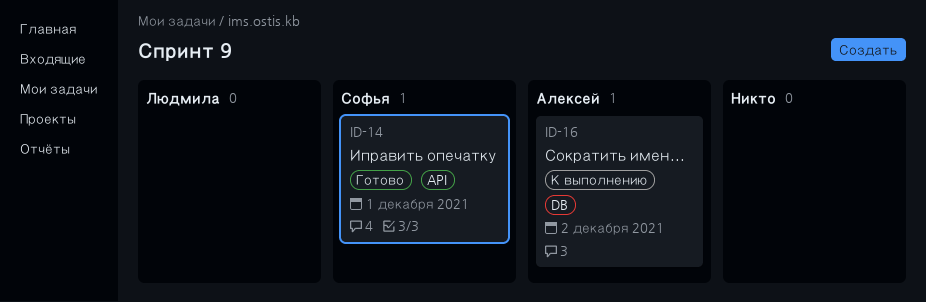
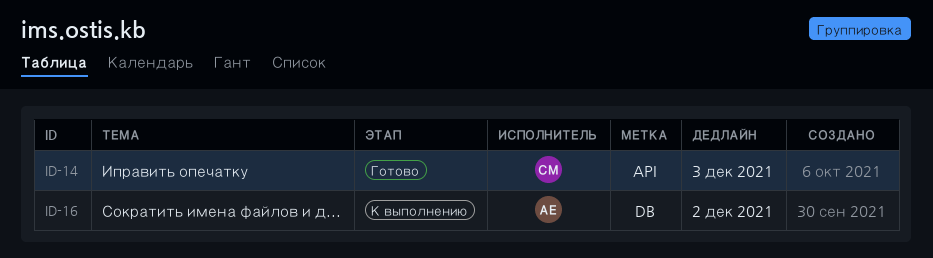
ID-14, due: Dec 1 -> Dec 3

